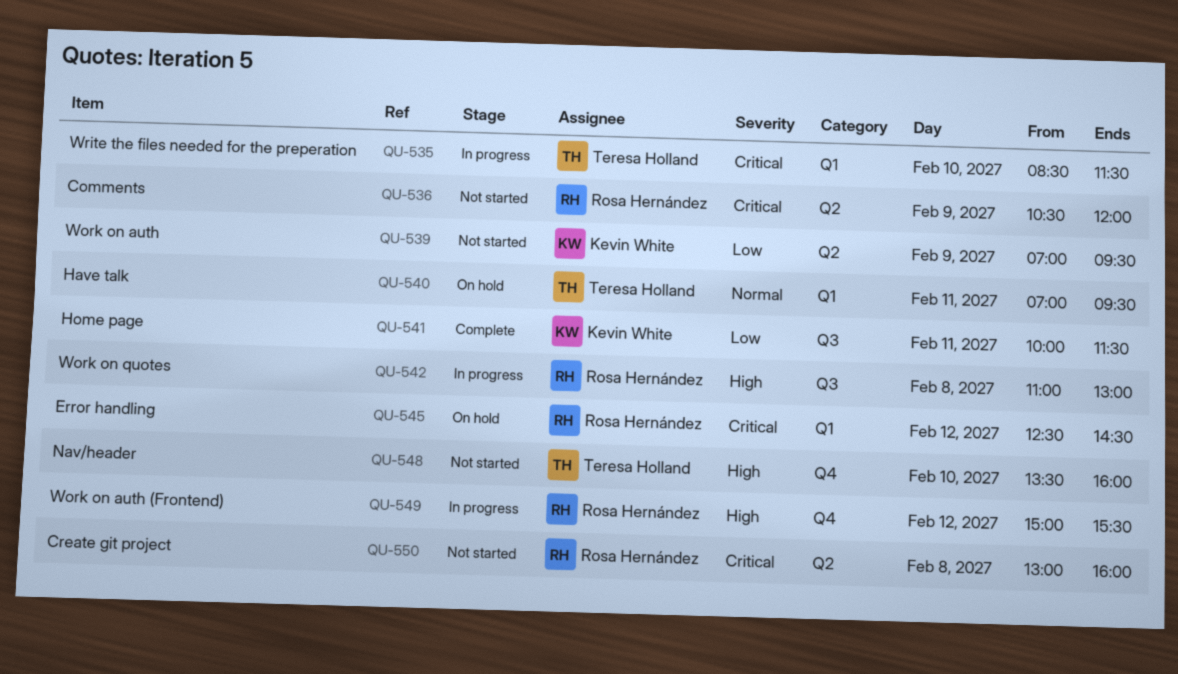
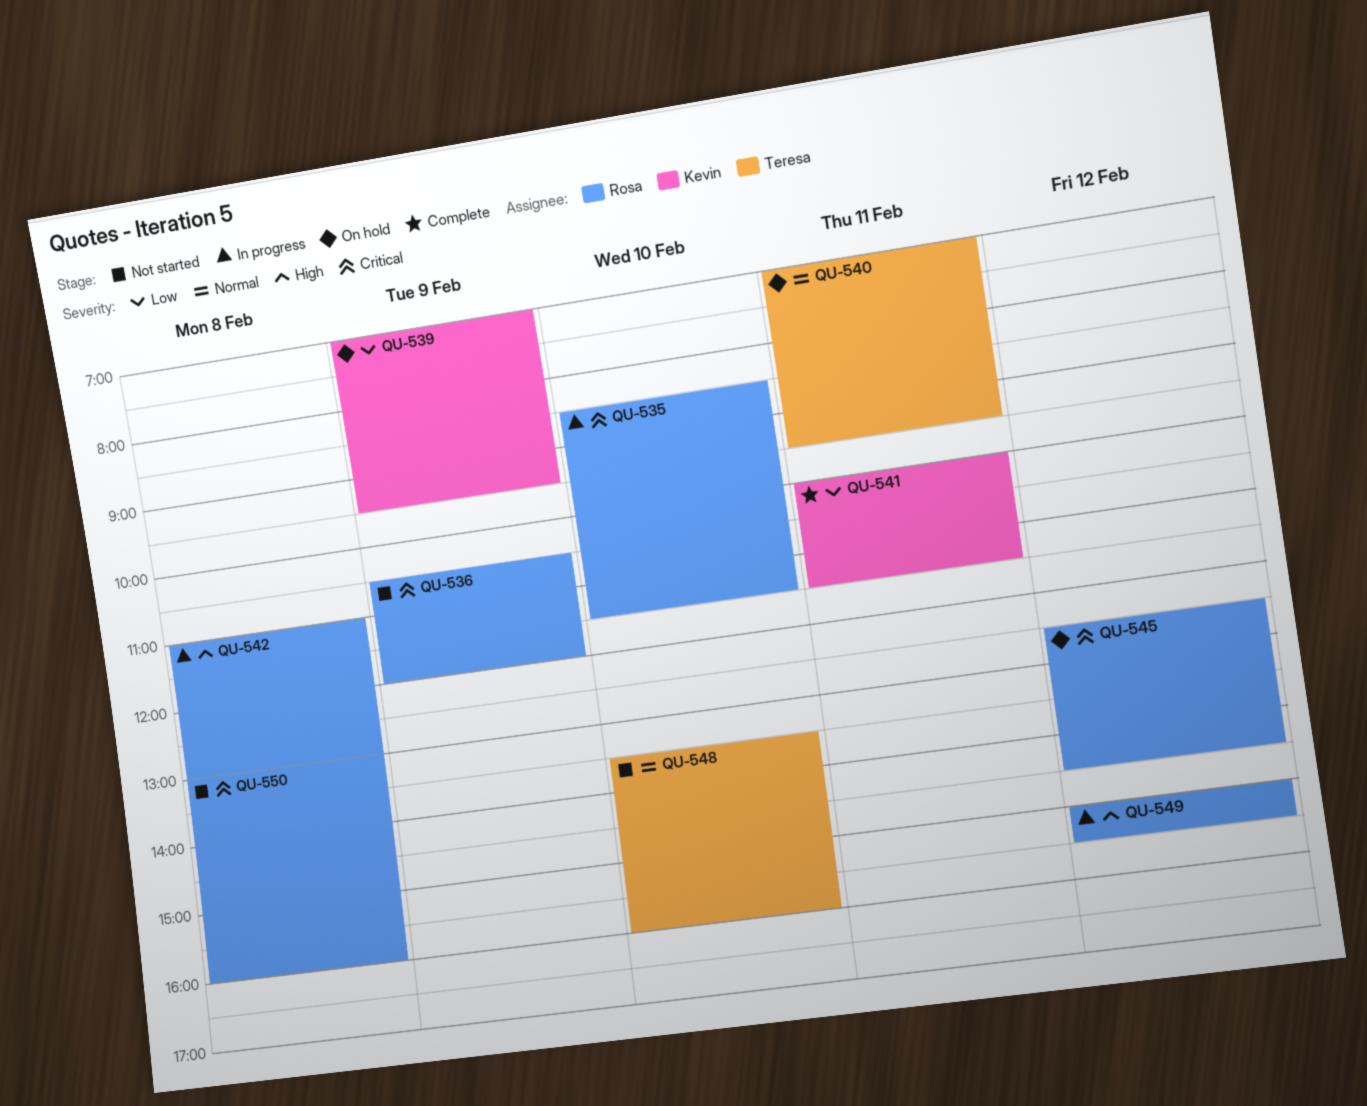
QU-535, owner: Teresa Holland -> Rosa Hernández
QU-539, status: Not started -> On hold
QU-548, priority: High -> Normal

